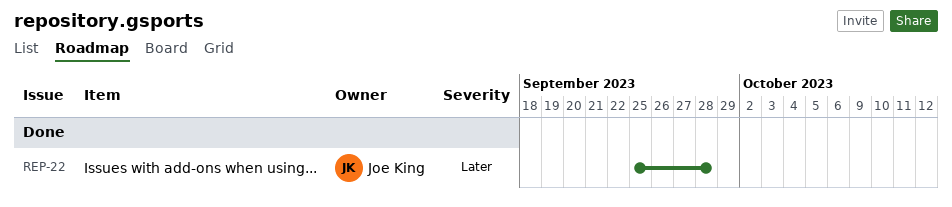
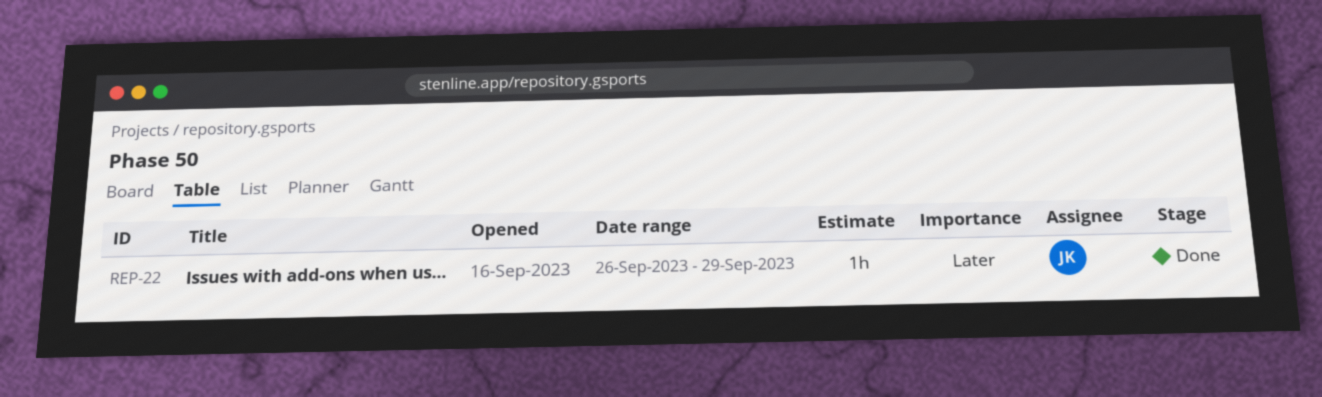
REP-22, start: Sep 25 -> Sep 26
REP-22, due: Sep 28 -> Sep 29

